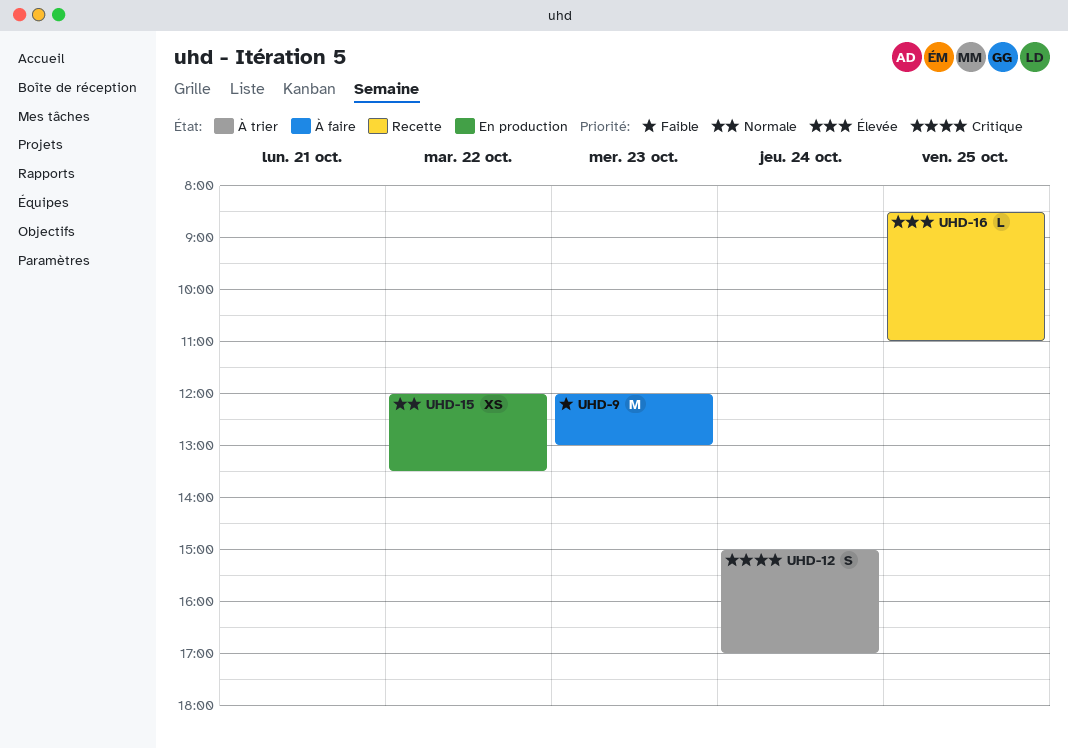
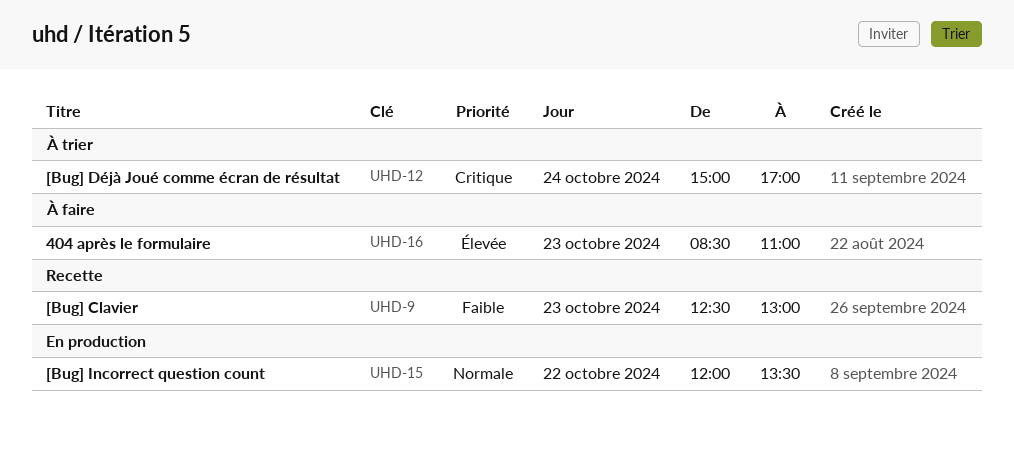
UHD-9, status: À faire -> Recette
UHD-9, begins: 12:00 -> 12:30
UHD-16, status: Recette -> À faire
UHD-16, day: Oct 25 -> Oct 23

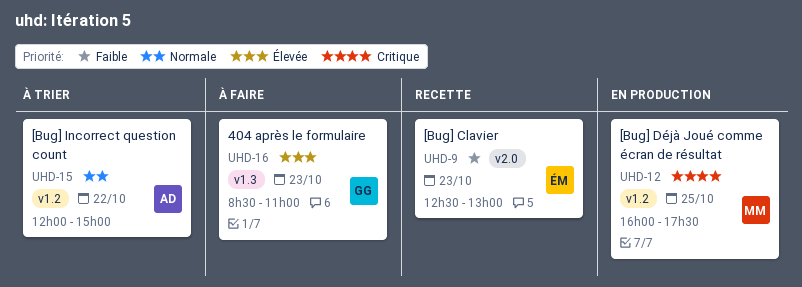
UHD-12, status: À trier -> En production
UHD-12, day: Oct 24 -> Oct 25
UHD-12, begins: 15:00 -> 16:00
UHD-12, ends: 17:00 -> 17:30
UHD-15, status: En production -> À trier
UHD-15, ends: 13:30 -> 15:00

